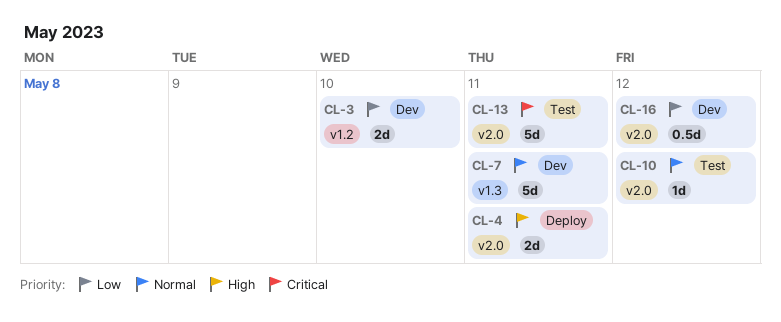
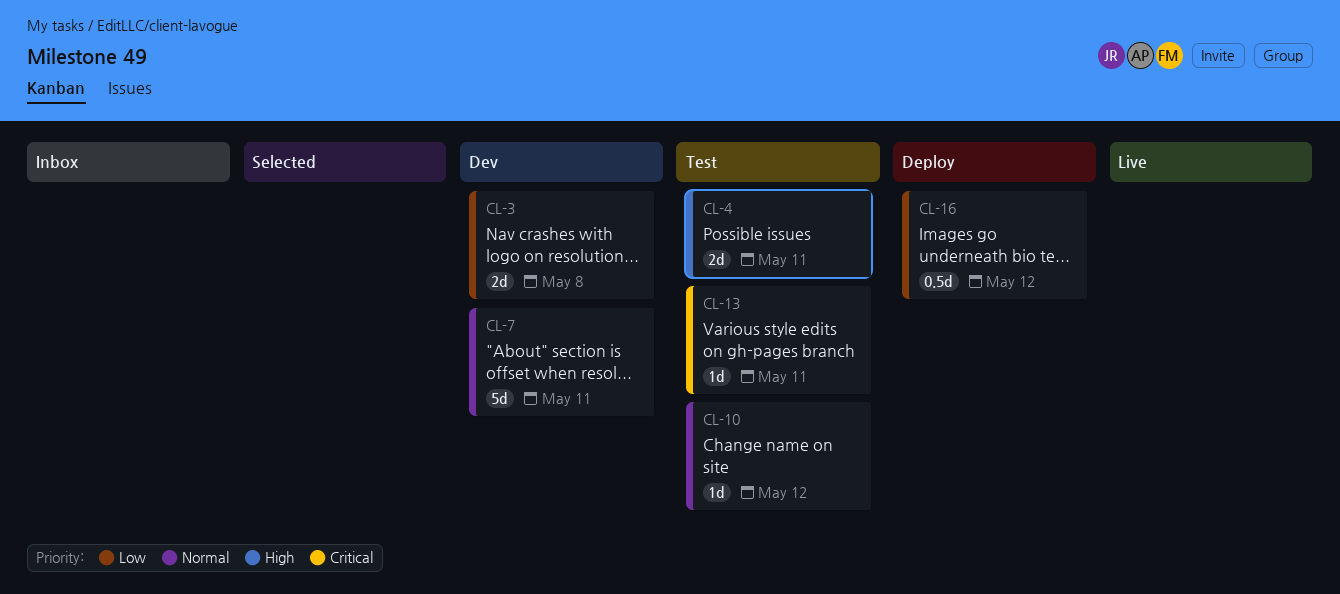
CL-3, day: May 10 -> May 8
CL-4, status: Deploy -> Test
CL-13, estimate: 5d -> 1d
CL-16, status: Dev -> Deploy

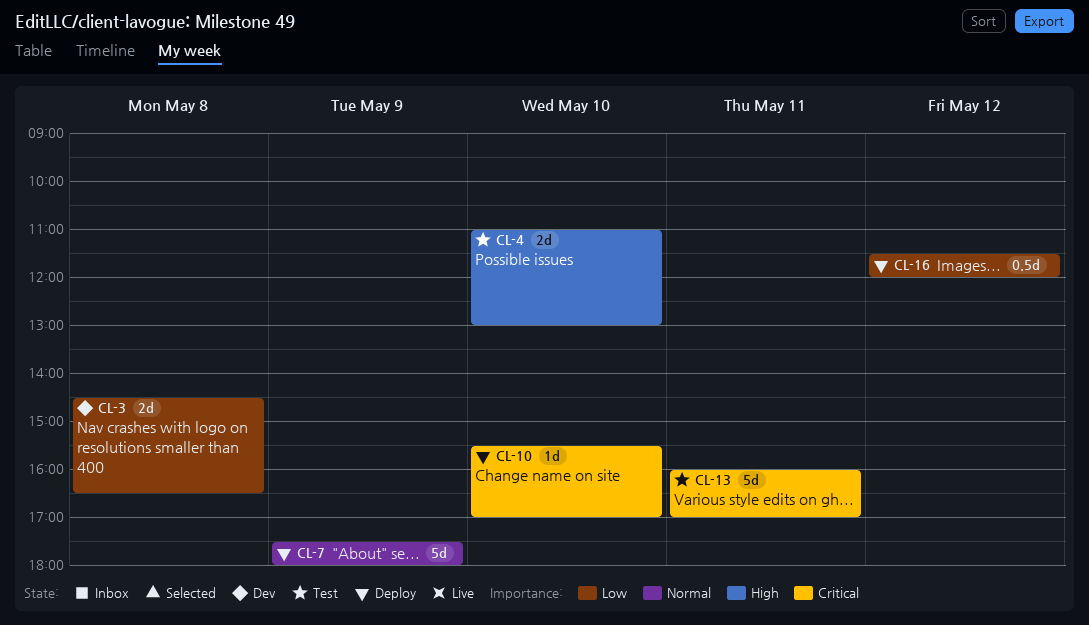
CL-4, day: May 11 -> May 10
CL-7, status: Dev -> Deploy
CL-7, day: May 11 -> May 9
CL-10, status: Test -> Deploy
CL-10, priority: Normal -> Critical
CL-10, day: May 12 -> May 10
CL-13, estimate: 1d -> 5d

